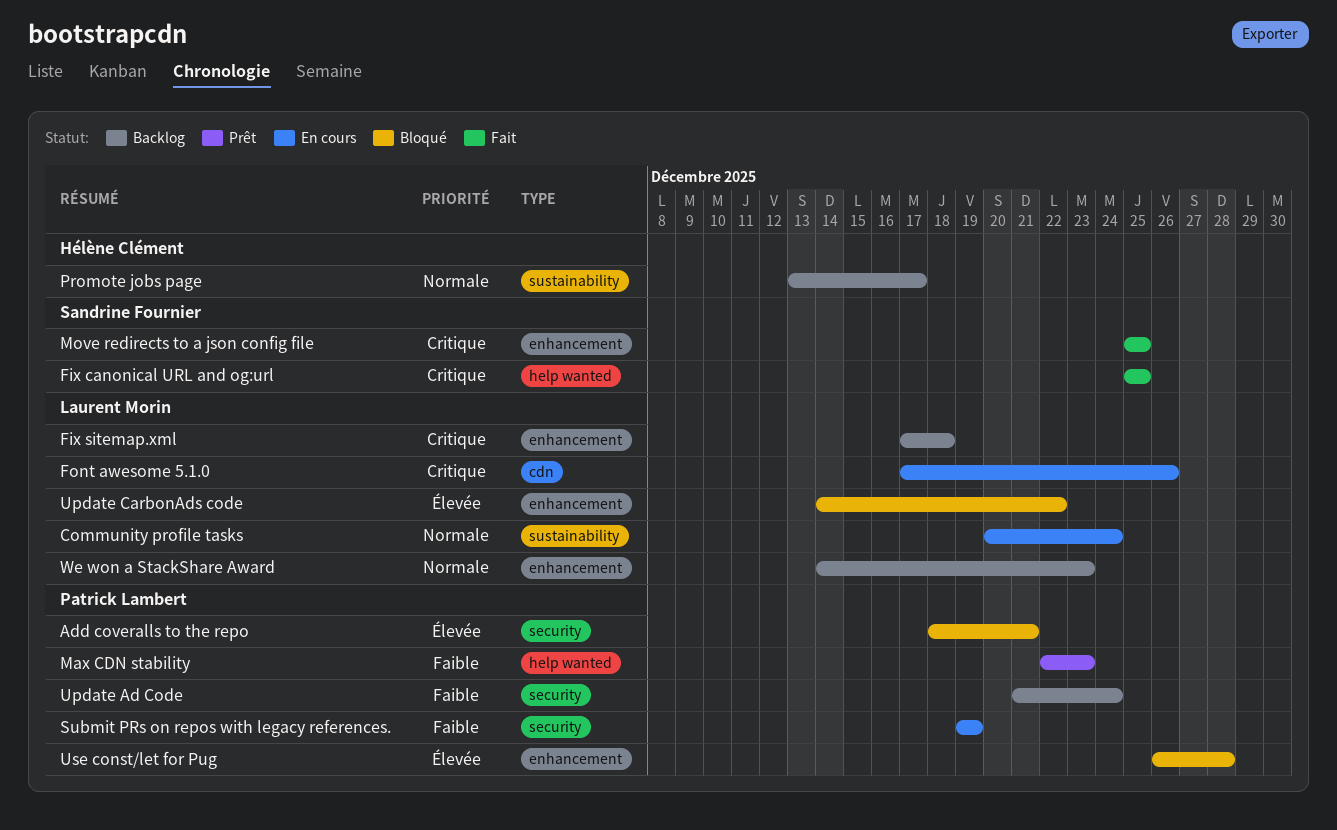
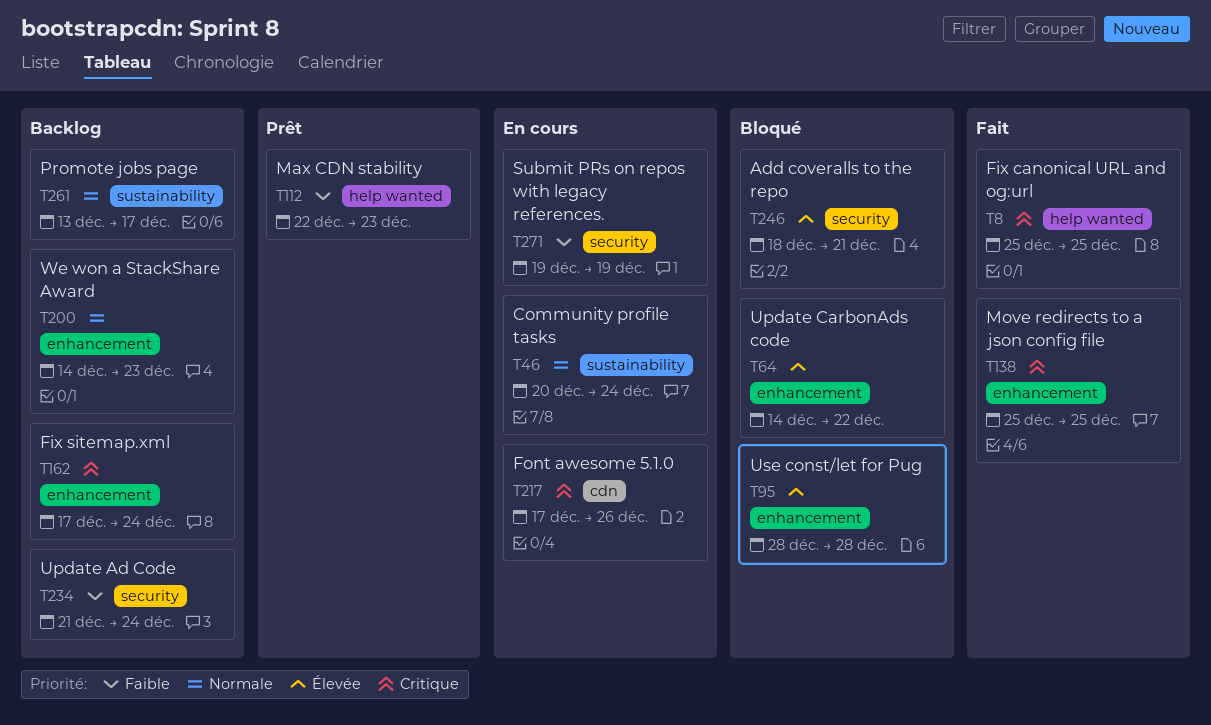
Fix sitemap.xml, due: Dec 18 -> Dec 24
Use const/let for Pug, start: Dec 26 -> Dec 28

